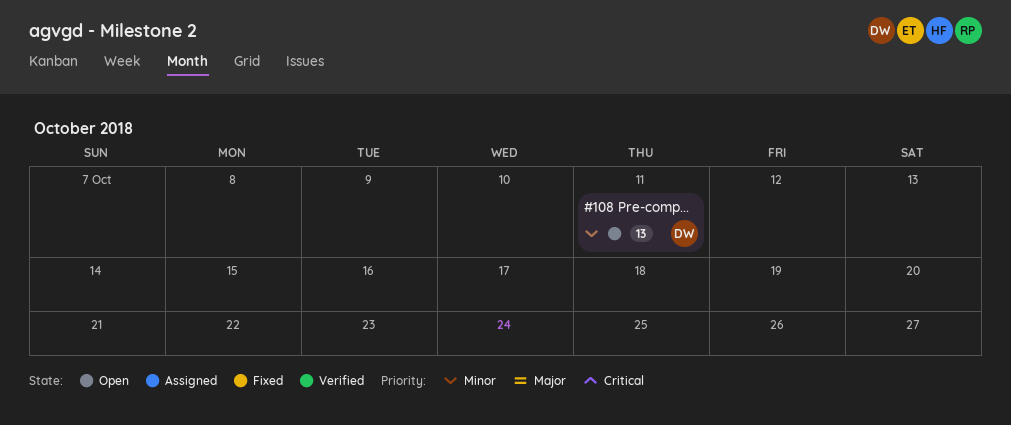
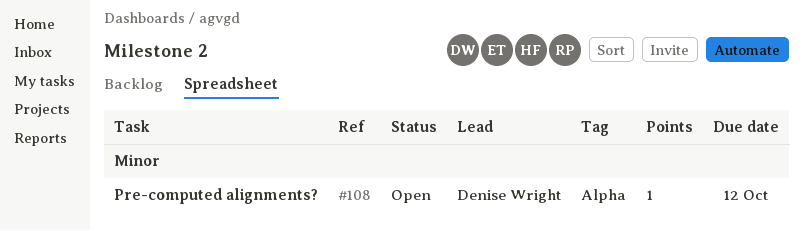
#108, estimate: 13 -> 1
#108, due: Oct 11 -> Oct 12

